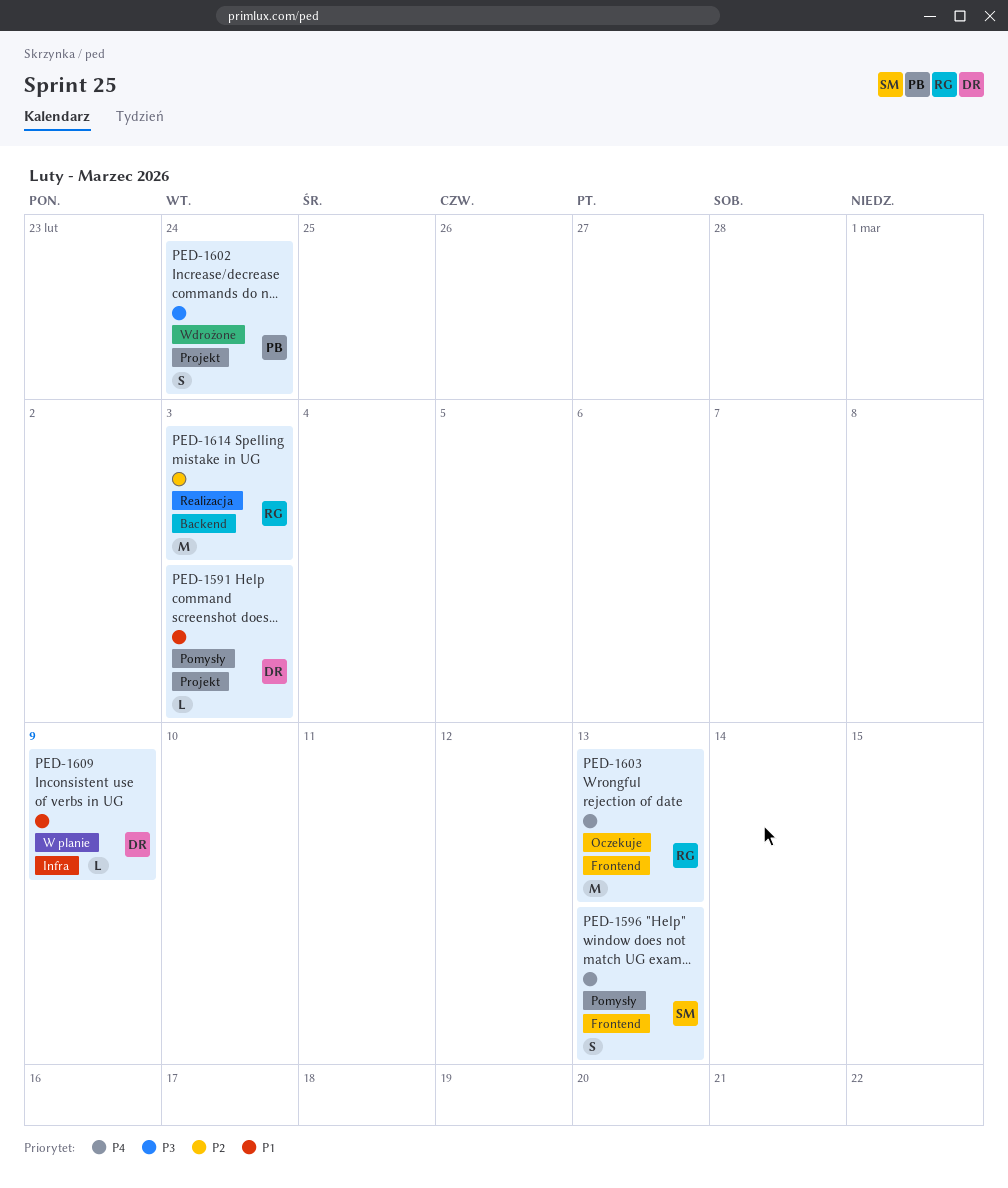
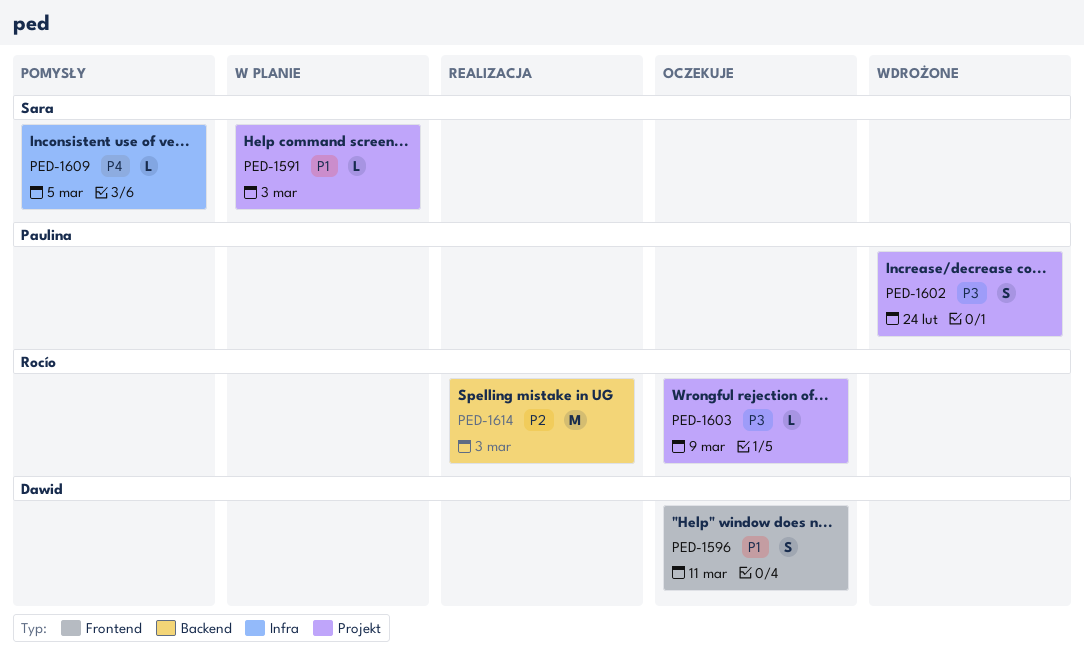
PED-1591, status: Pomysły -> W planie
PED-1591, owner: Dawid -> Sara
PED-1596, status: Pomysły -> Oczekuje
PED-1596, owner: Sara -> Dawid
PED-1596, priority: P4 -> P1
PED-1596, due: Mar 13 -> Mar 11
PED-1603, priority: P4 -> P3
PED-1603, label: Frontend -> Projekt
PED-1603, estimate: M -> L
PED-1603, due: Mar 13 -> Mar 9
PED-1609, status: W planie -> Pomysły
PED-1609, owner: Dawid -> Sara
PED-1609, priority: P1 -> P4
PED-1609, due: Mar 9 -> Mar 5

